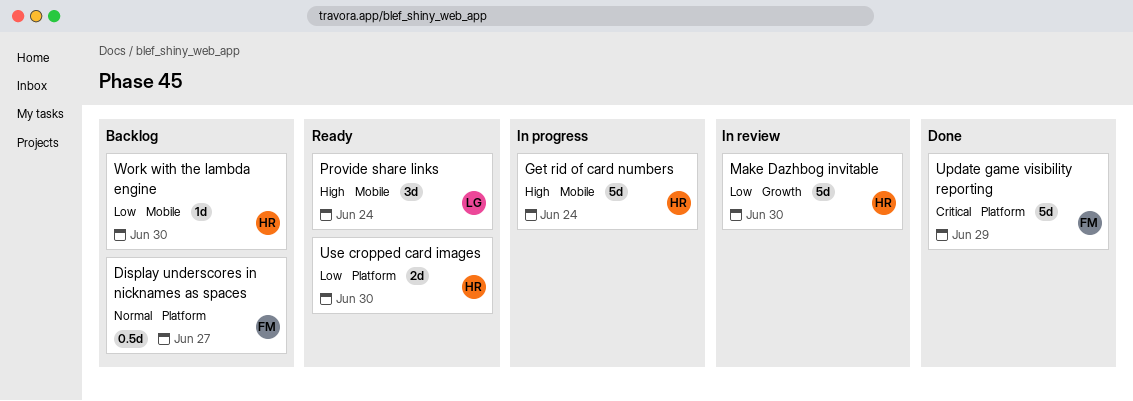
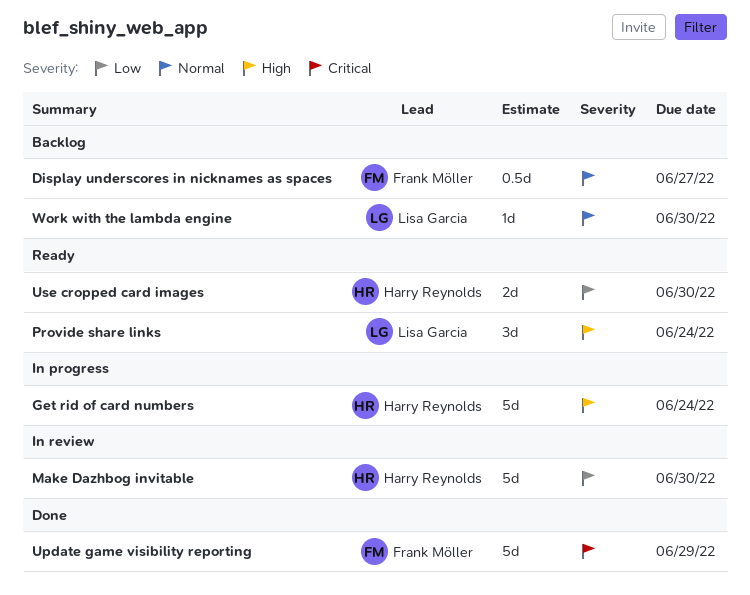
Work with the lambda engine, owner: Harry Reynolds -> Lisa Garcia
Work with the lambda engine, priority: Low -> Normal

